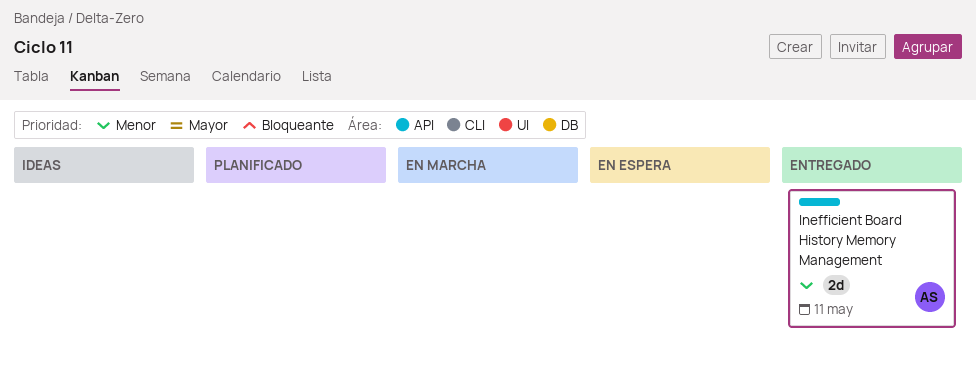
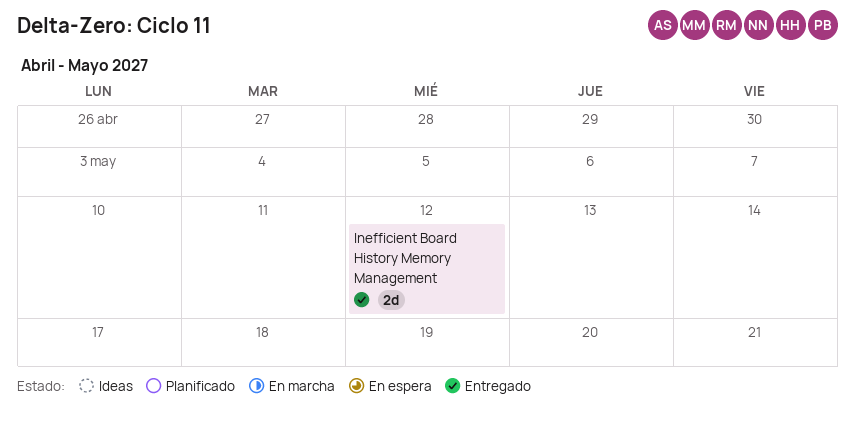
Inefficient Board History Memory Management, due: May 11 -> May 12

